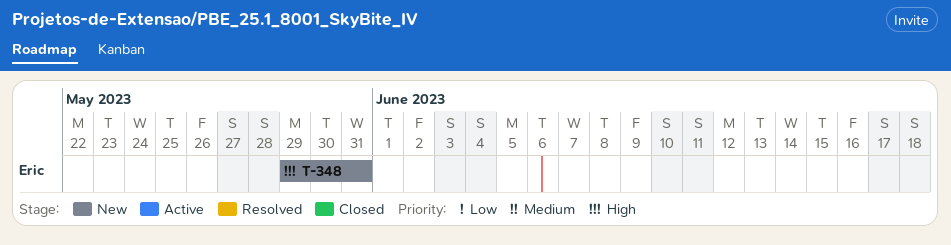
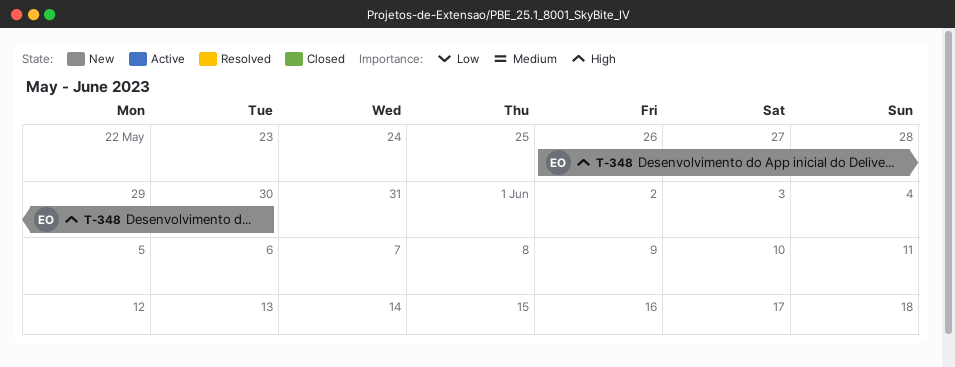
T-348, start: May 29 -> May 26
T-348, due: May 31 -> May 30

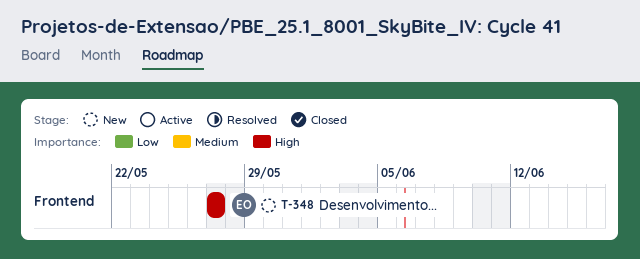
T-348, start: May 26 -> May 27
T-348, due: May 30 -> May 27

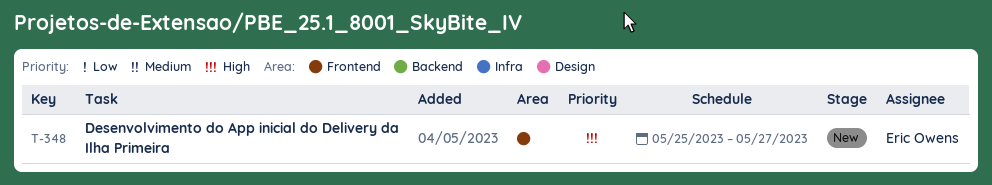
T-348, start: May 27 -> May 25

